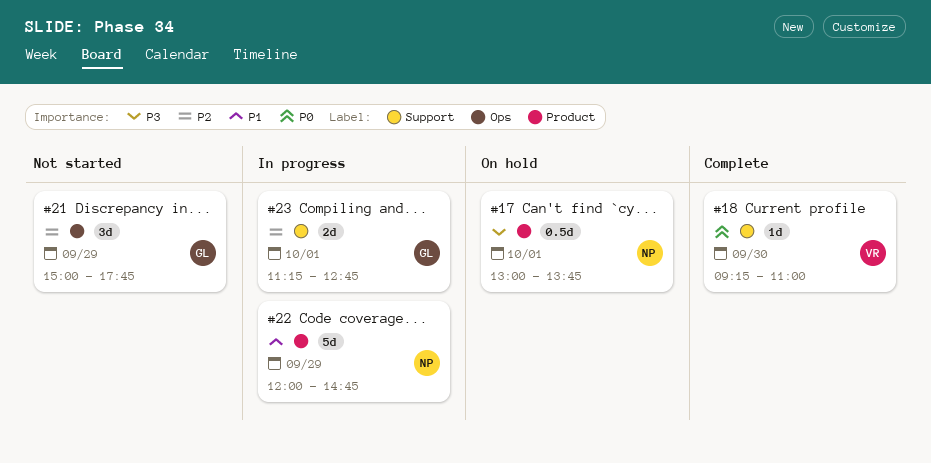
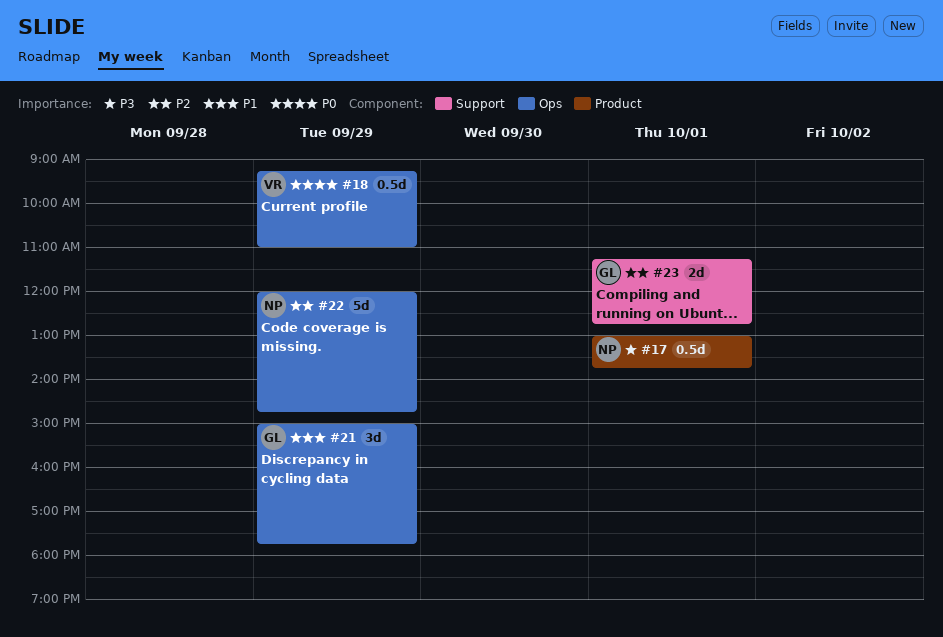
#18, label: Support -> Ops
#18, estimate: 1d -> 0.5d
#18, day: Sep 30 -> Sep 29
#21, priority: P2 -> P1
#22, priority: P1 -> P2
#22, label: Product -> Ops

